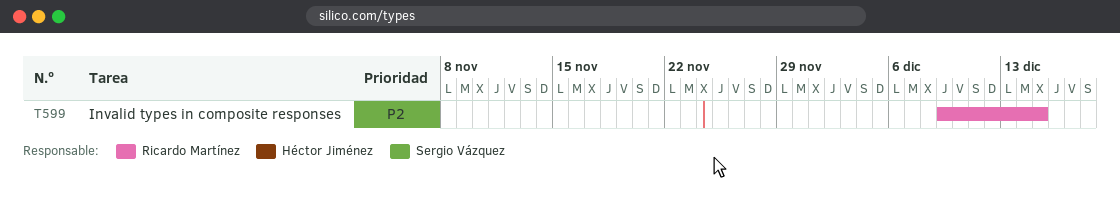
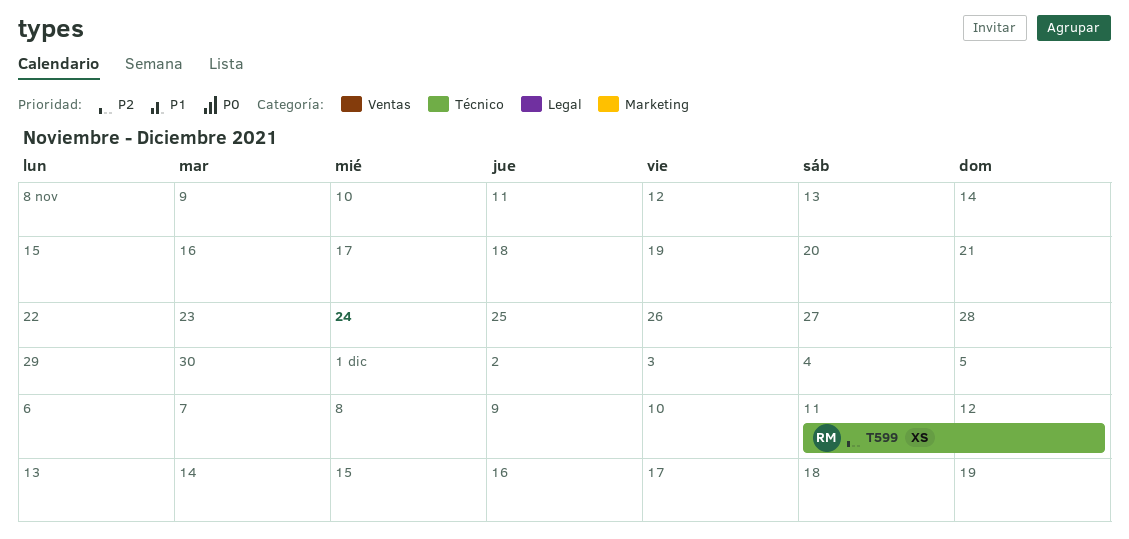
T599, start: Dec 9 -> Dec 11
T599, due: Dec 15 -> Dec 12

